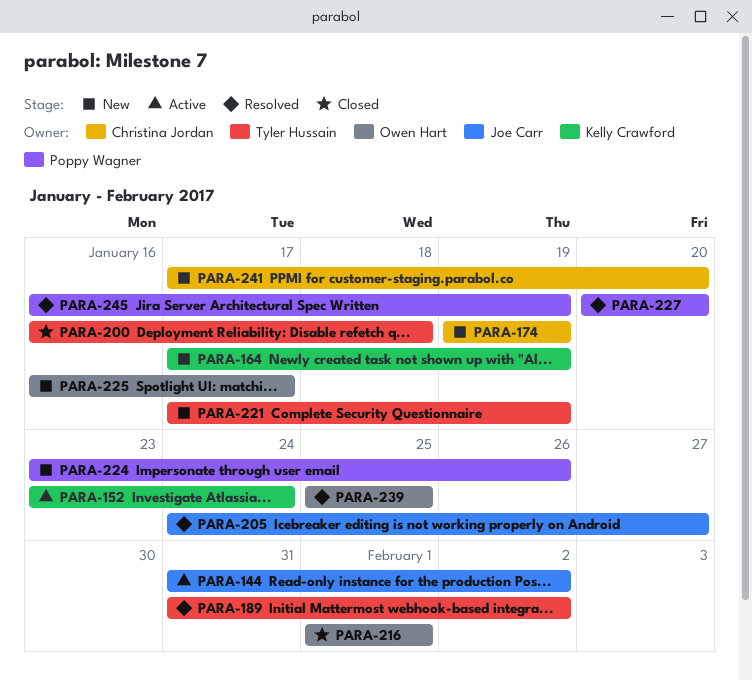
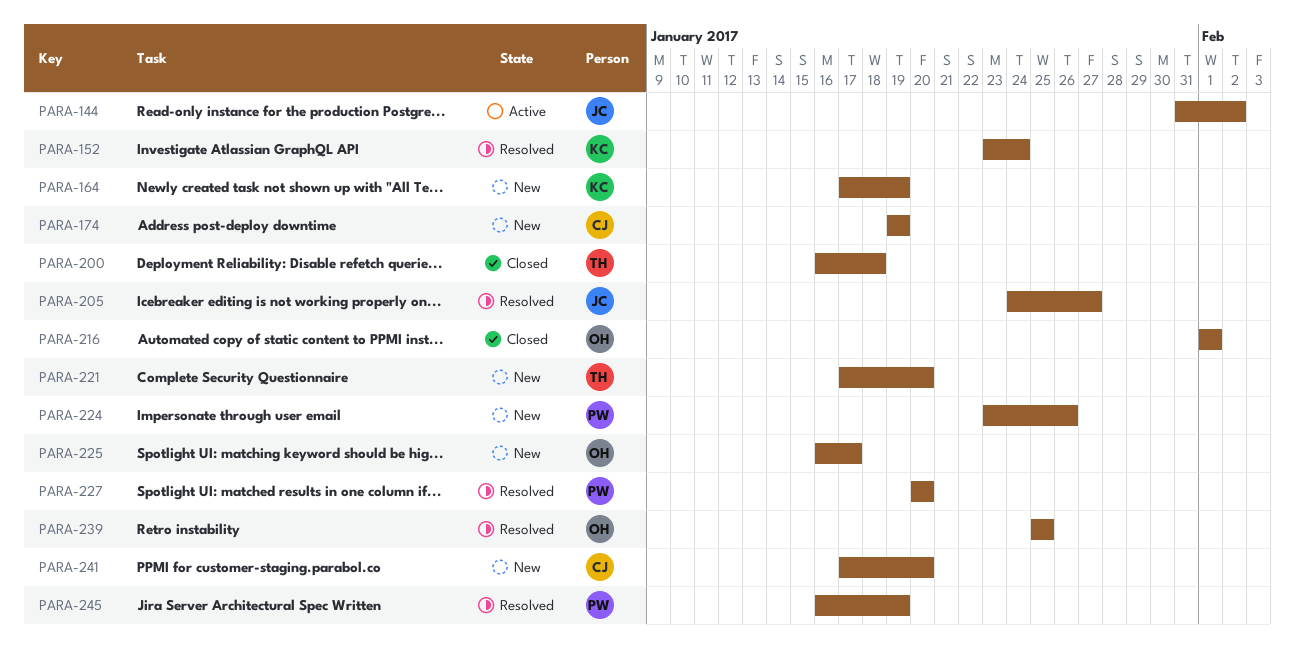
PARA-152, status: Active -> Resolved
PARA-189: present -> none
PARA-221, due: Jan 19 -> Jan 20

